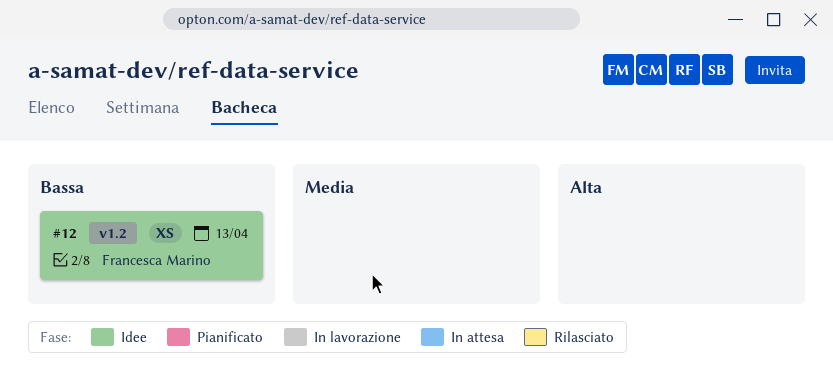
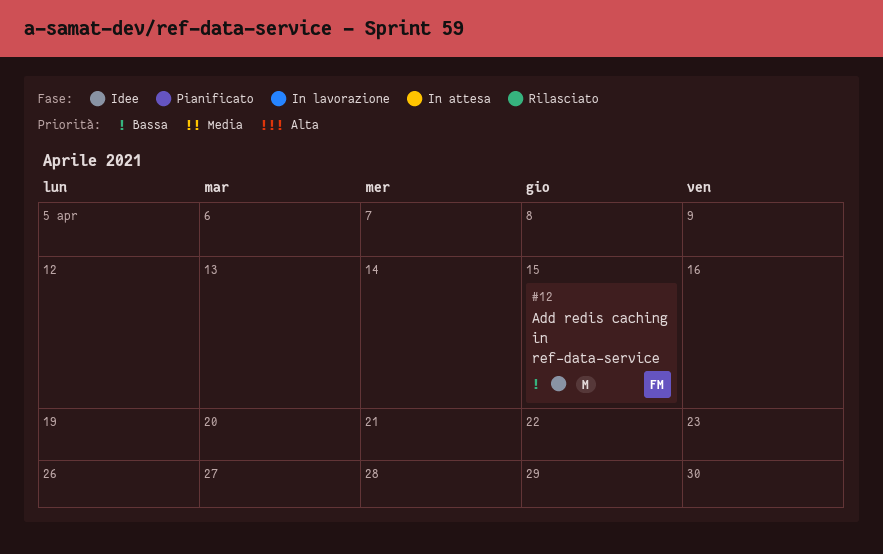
#12, estimate: XS -> M
#12, due: Apr 13 -> Apr 15

